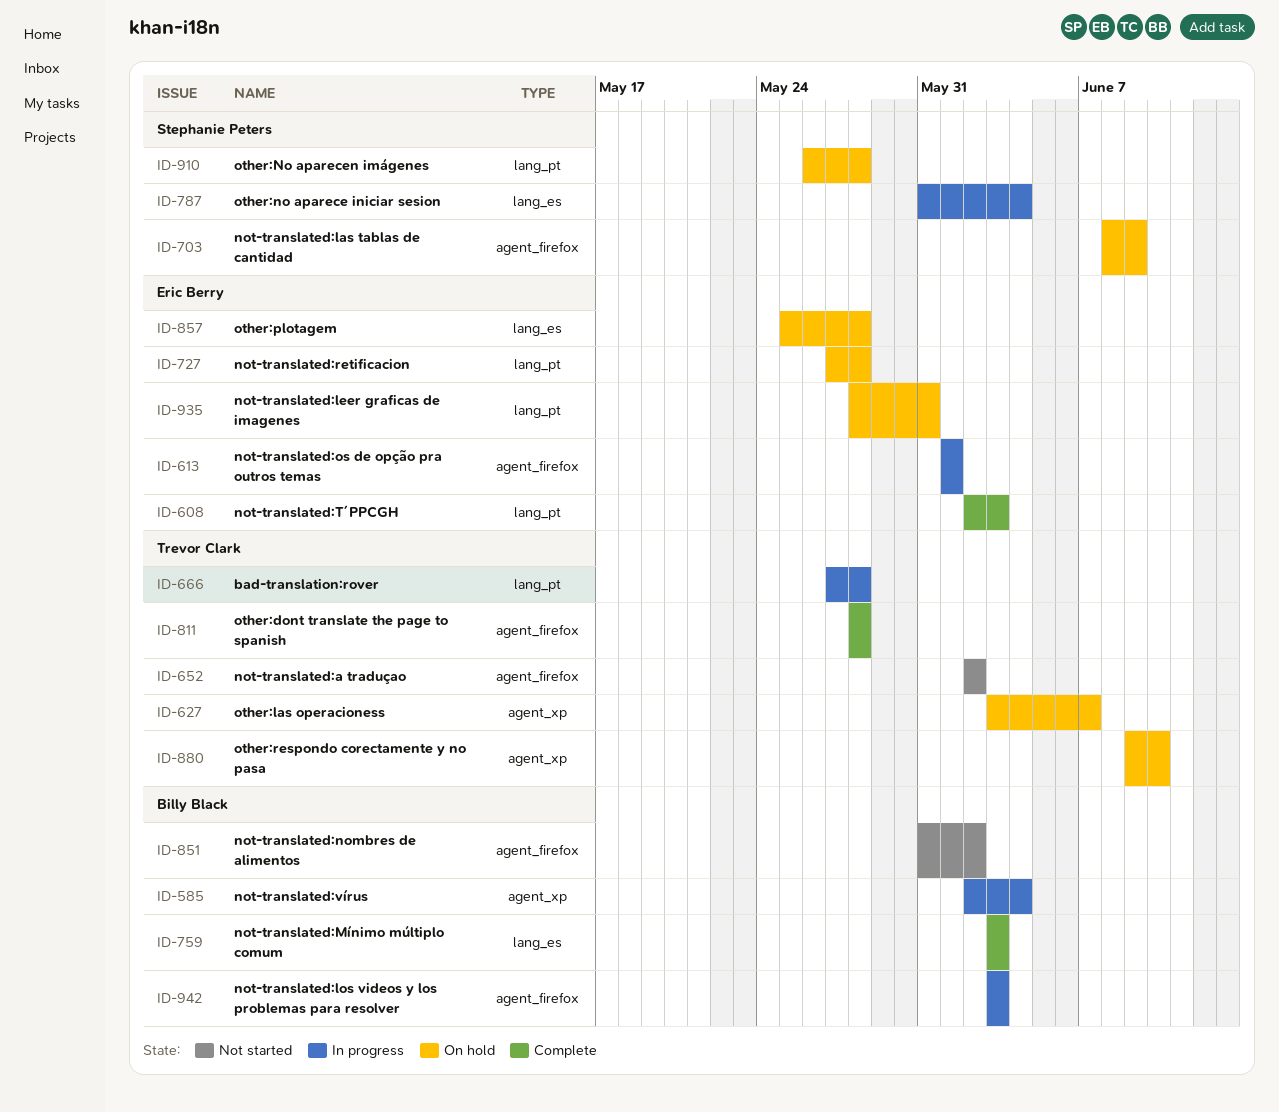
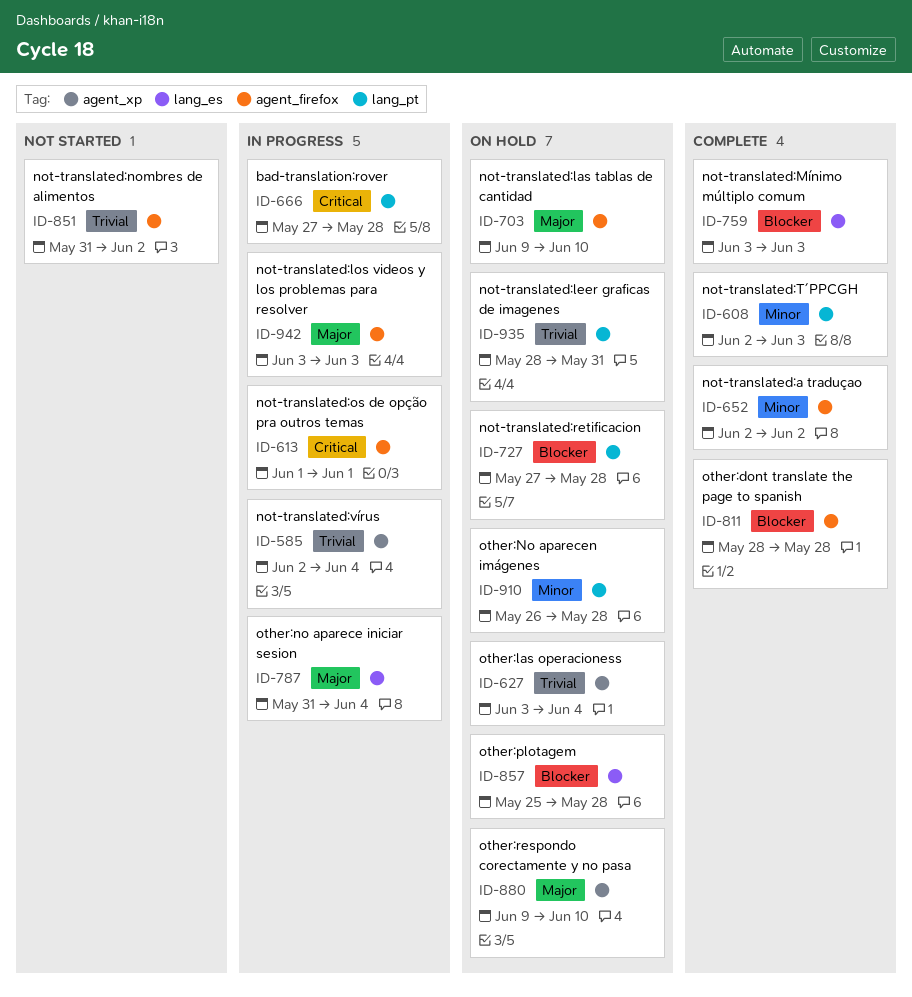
ID-627, due: Jun 7 -> Jun 4
ID-652, status: Not started -> Complete
ID-703, start: Jun 8 -> Jun 9
ID-703, due: Jun 9 -> Jun 10

